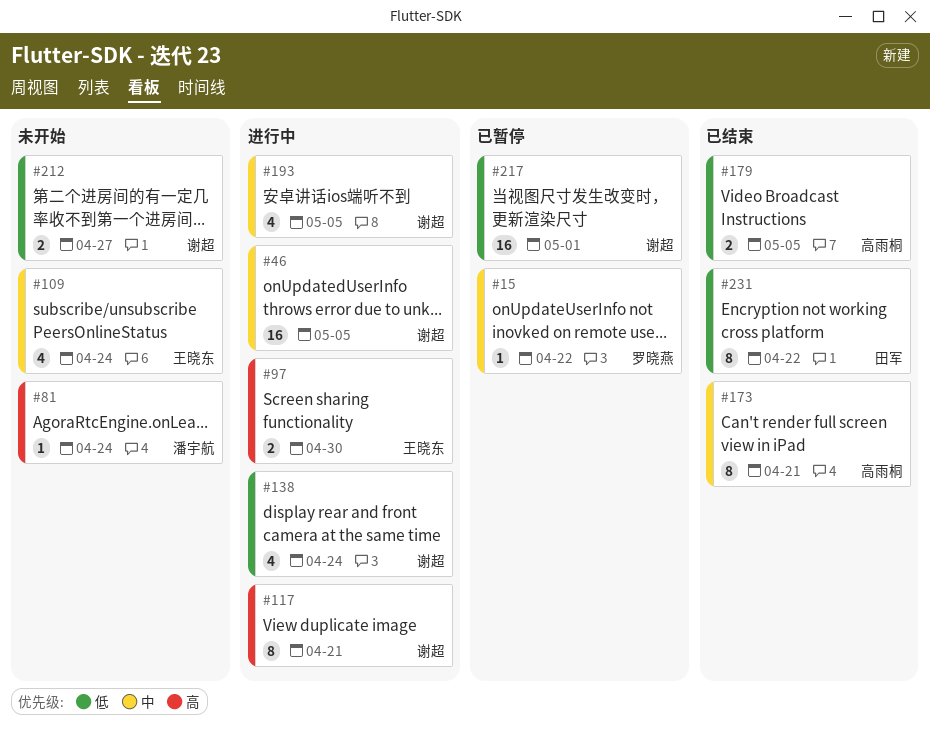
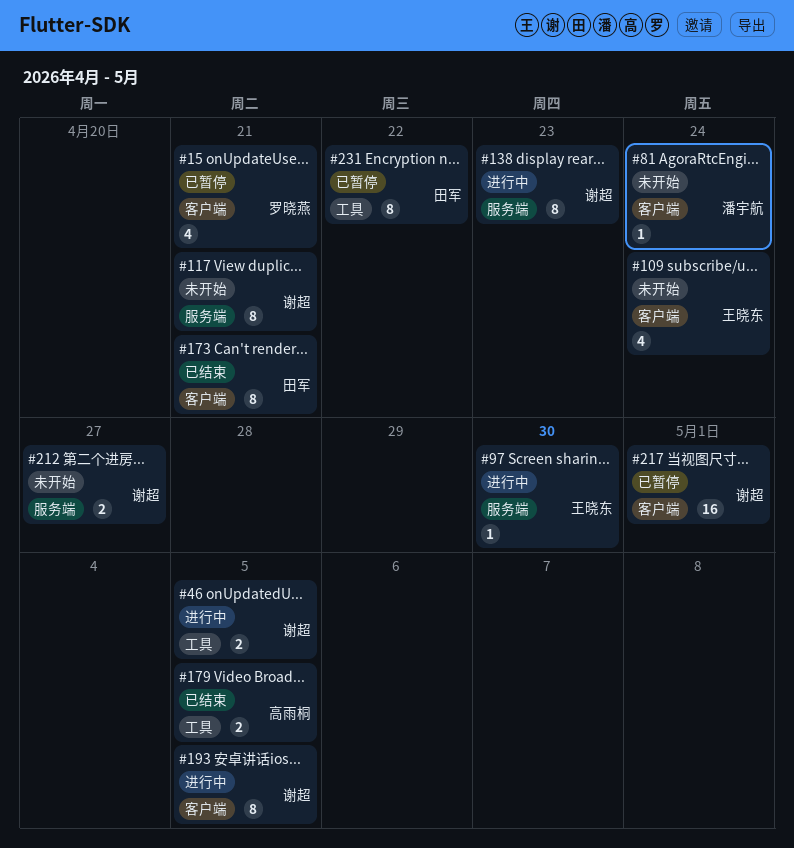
#15, estimate: 1 -> 4
#15, due: Apr 22 -> Apr 21
#46, estimate: 16 -> 2
#97, estimate: 2 -> 1
#117, status: 进行中 -> 未开始
#138, estimate: 4 -> 8
#138, due: Apr 24 -> Apr 23
#173, owner: 高雨桐 -> 田军
#193, estimate: 4 -> 8
#231, status: 已结束 -> 已暂停

